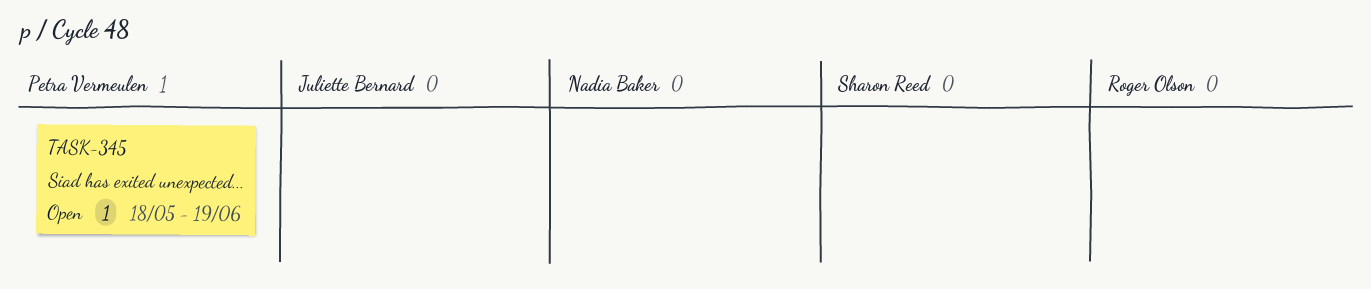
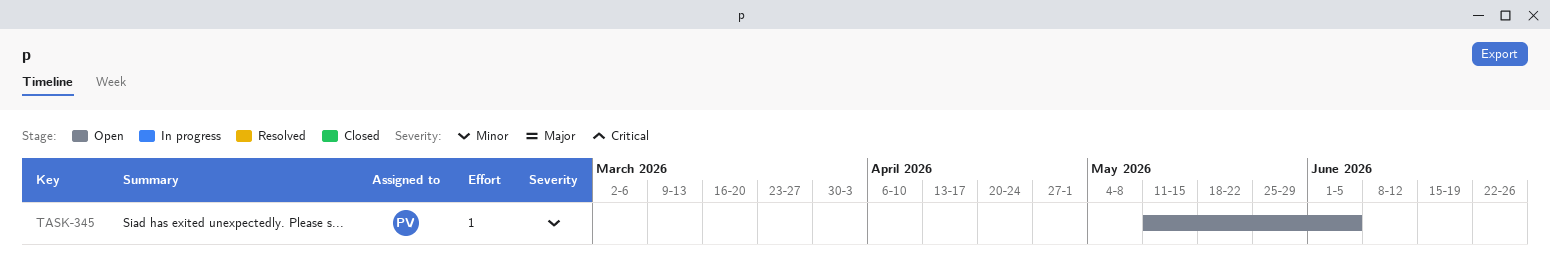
TASK-345, start: May 18 -> May 11
TASK-345, due: Jun 19 -> Jun 5

